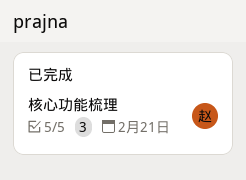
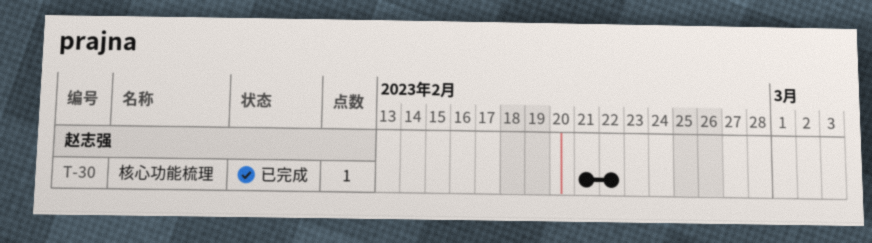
核心功能梳理, estimate: 3 -> 1
核心功能梳理, due: Feb 21 -> Feb 22

